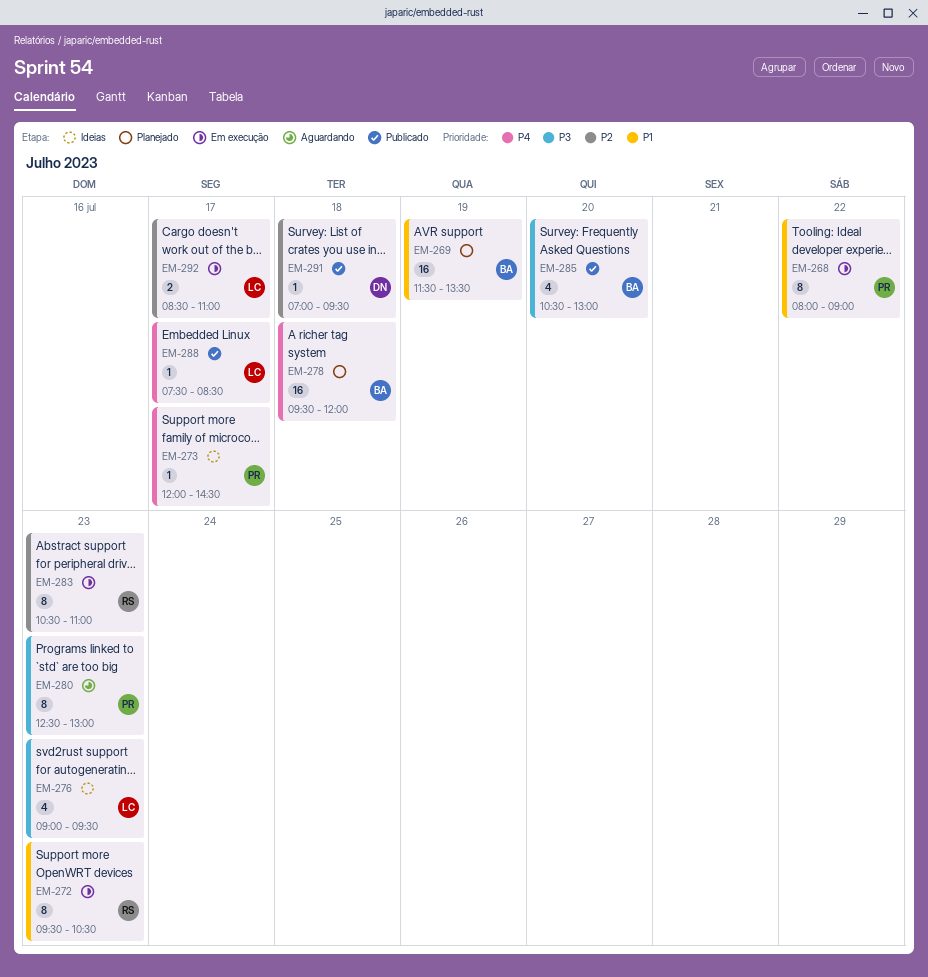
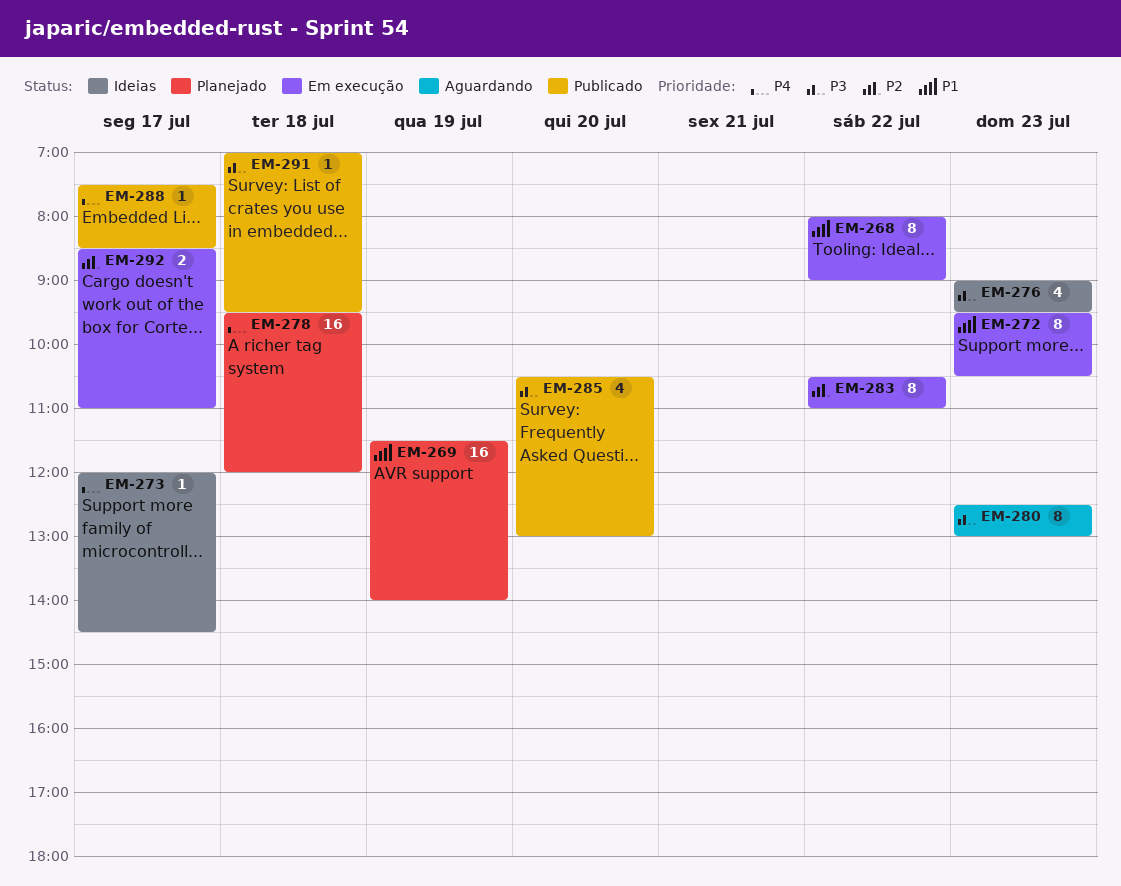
EM-269, ends: 13:30 -> 14:00
EM-283, day: Jul 23 -> Jul 22
EM-291, priority: P2 -> P3

